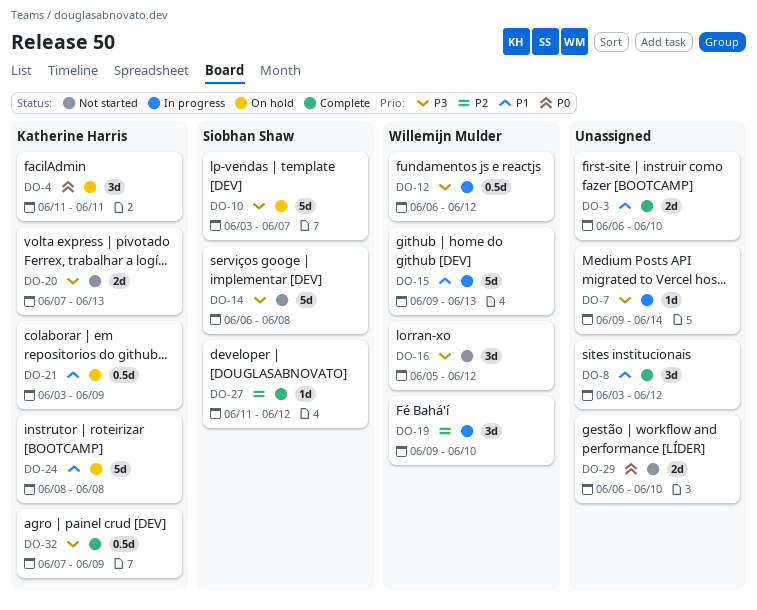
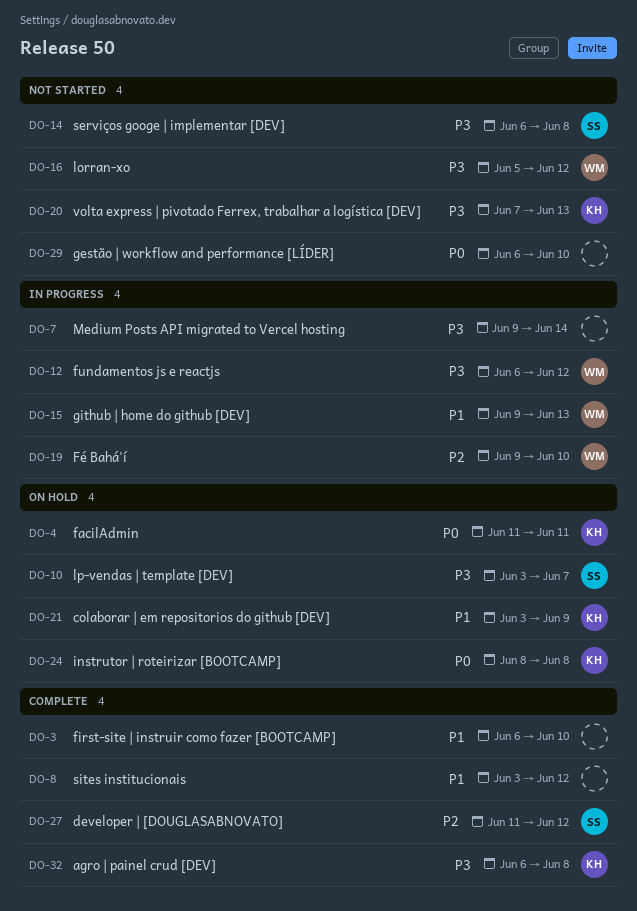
DO-24, priority: P1 -> P0
DO-32, start: Jun 7 -> Jun 6
DO-32, due: Jun 9 -> Jun 8

